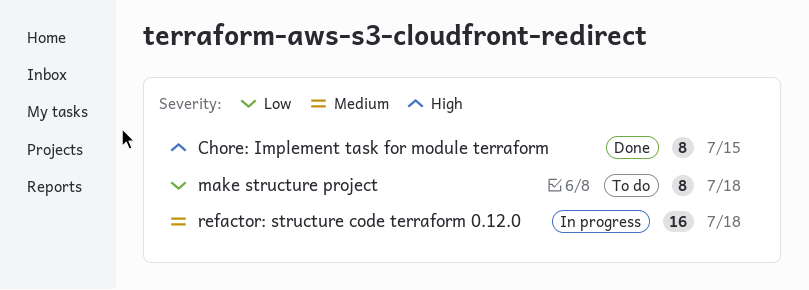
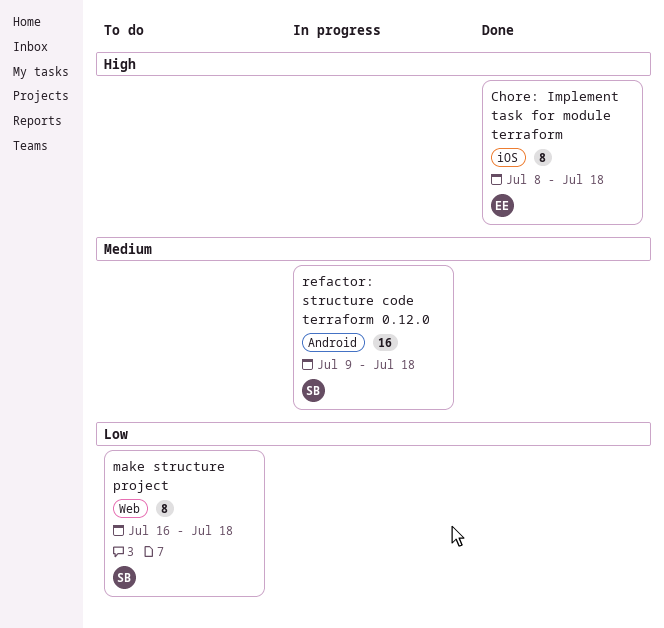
Chore: Implement task for module terraform, due: Jul 15 -> Jul 18

